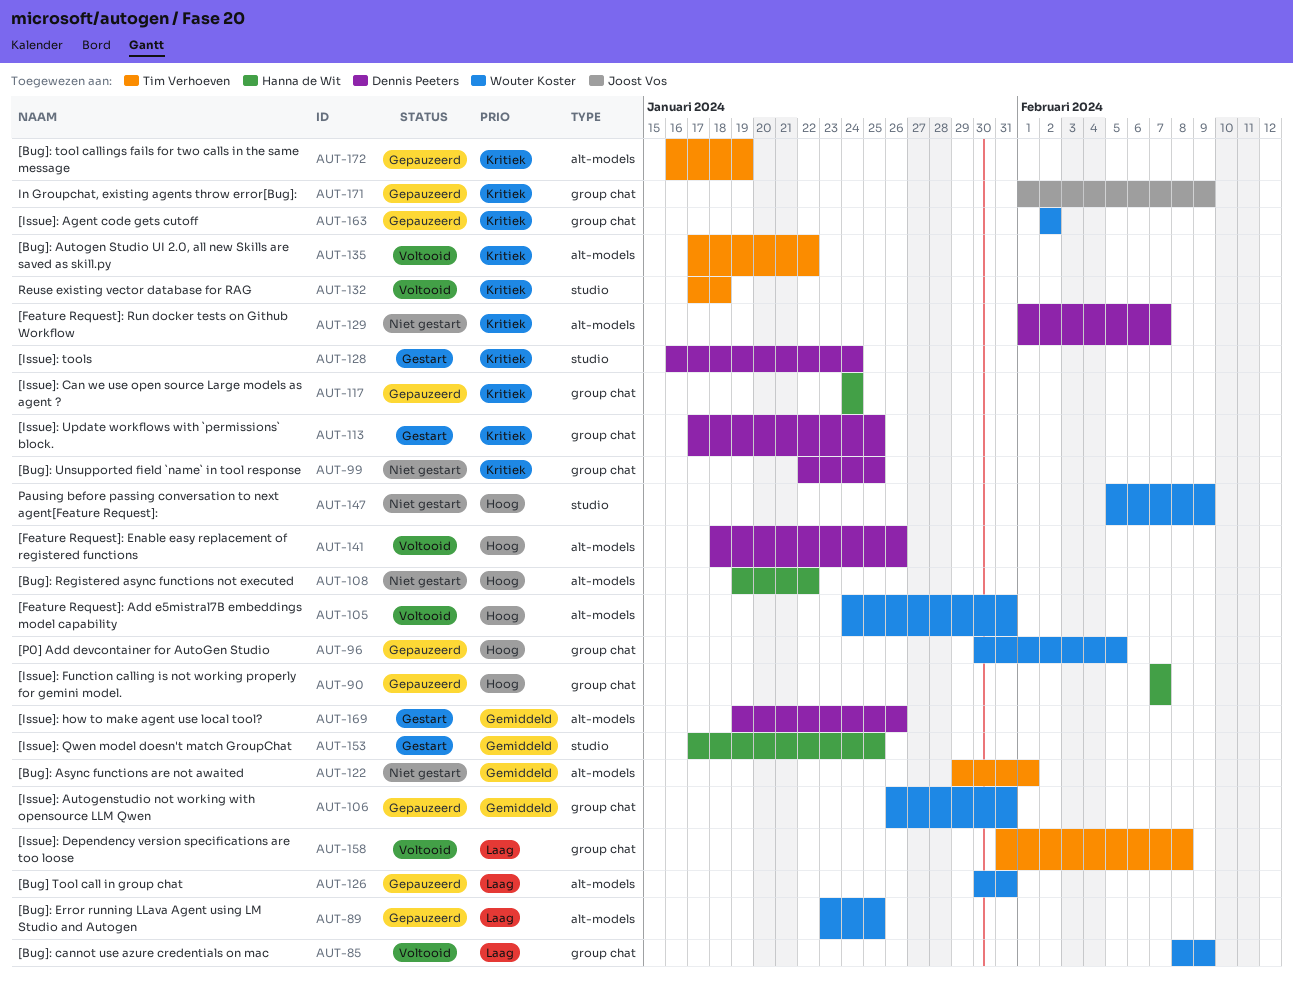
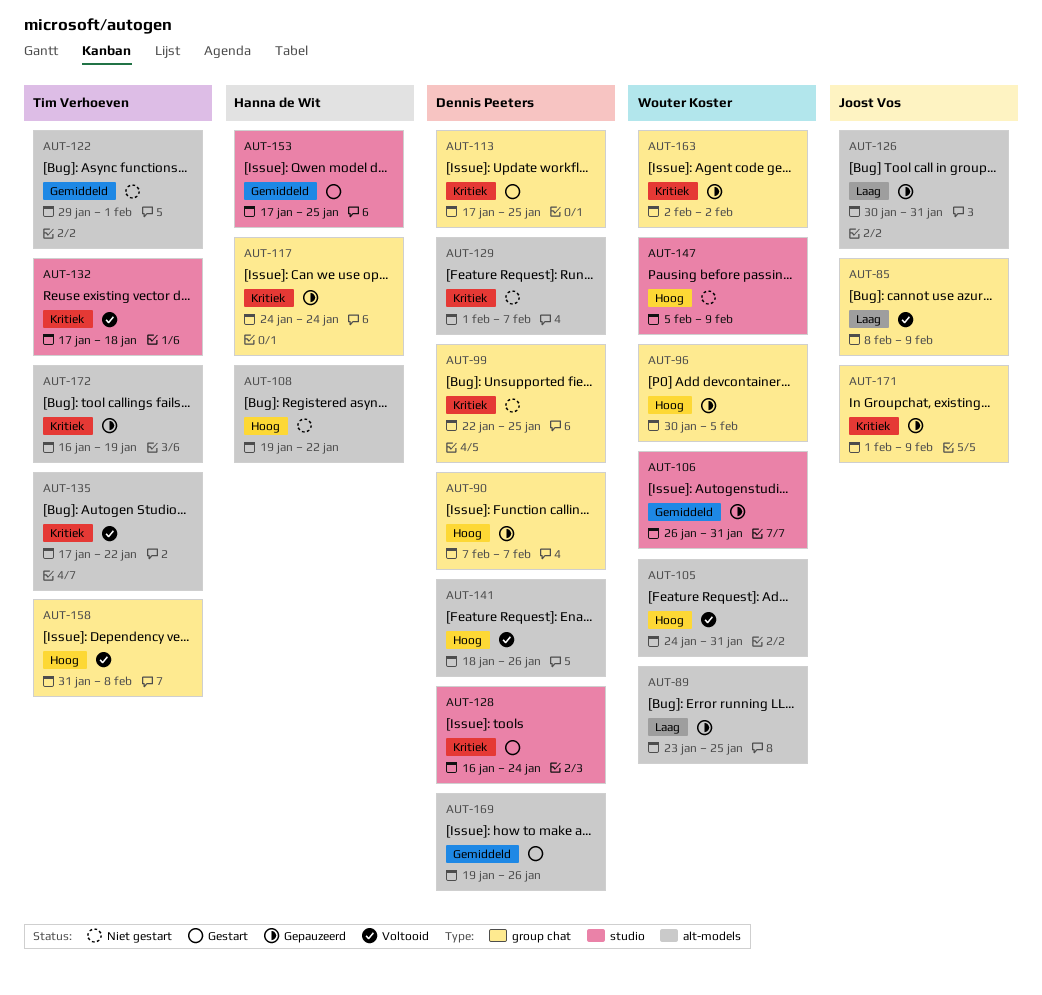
AUT-85, owner: Wouter Koster -> Joost Vos
AUT-90, owner: Hanna de Wit -> Dennis Peeters
AUT-106, label: group chat -> studio
AUT-126, owner: Wouter Koster -> Joost Vos
AUT-158, priority: Laag -> Hoog

